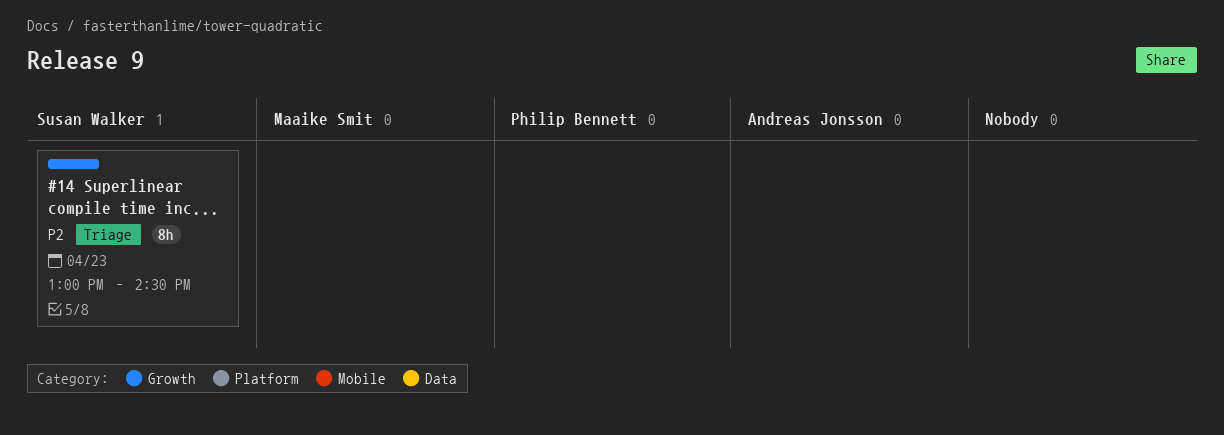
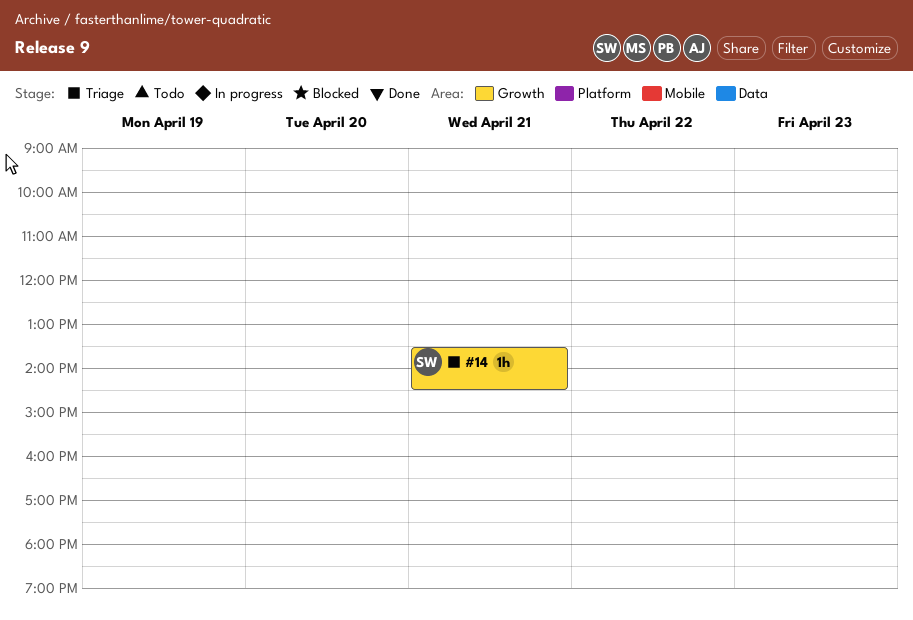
#14, estimate: 8h -> 1h
#14, day: Apr 23 -> Apr 21
#14, begins: 13:00 -> 13:30

